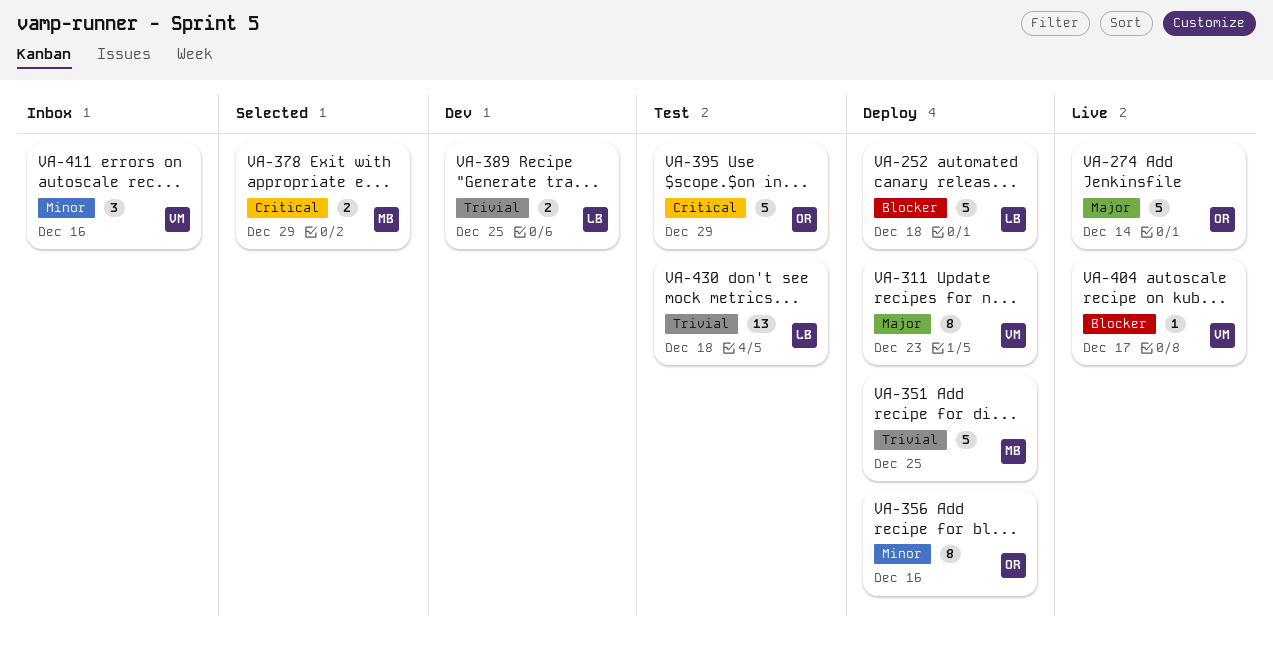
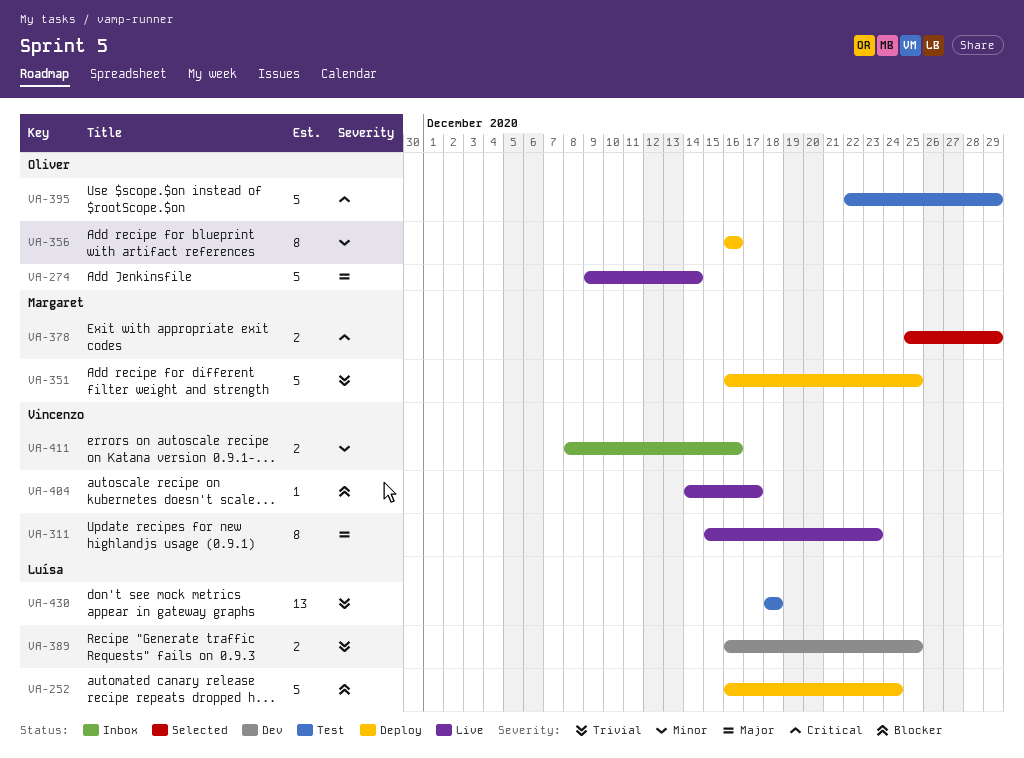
VA-252, due: Dec 18 -> Dec 24
VA-311, status: Deploy -> Live
VA-411, estimate: 3 -> 2

